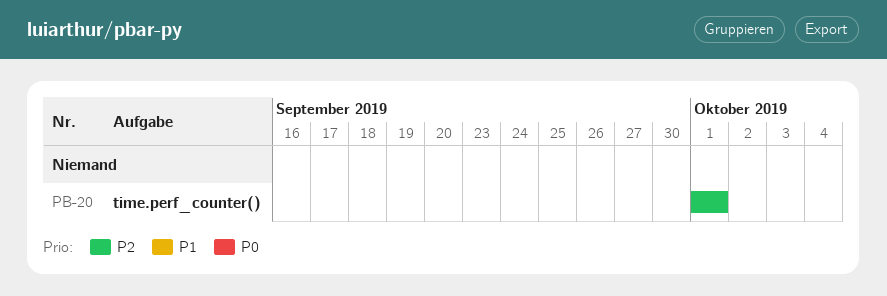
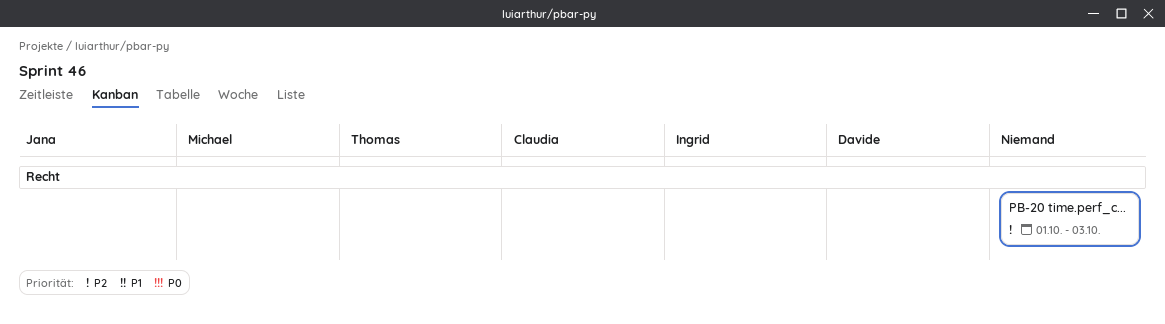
PB-20, due: Oct 1 -> Oct 3

